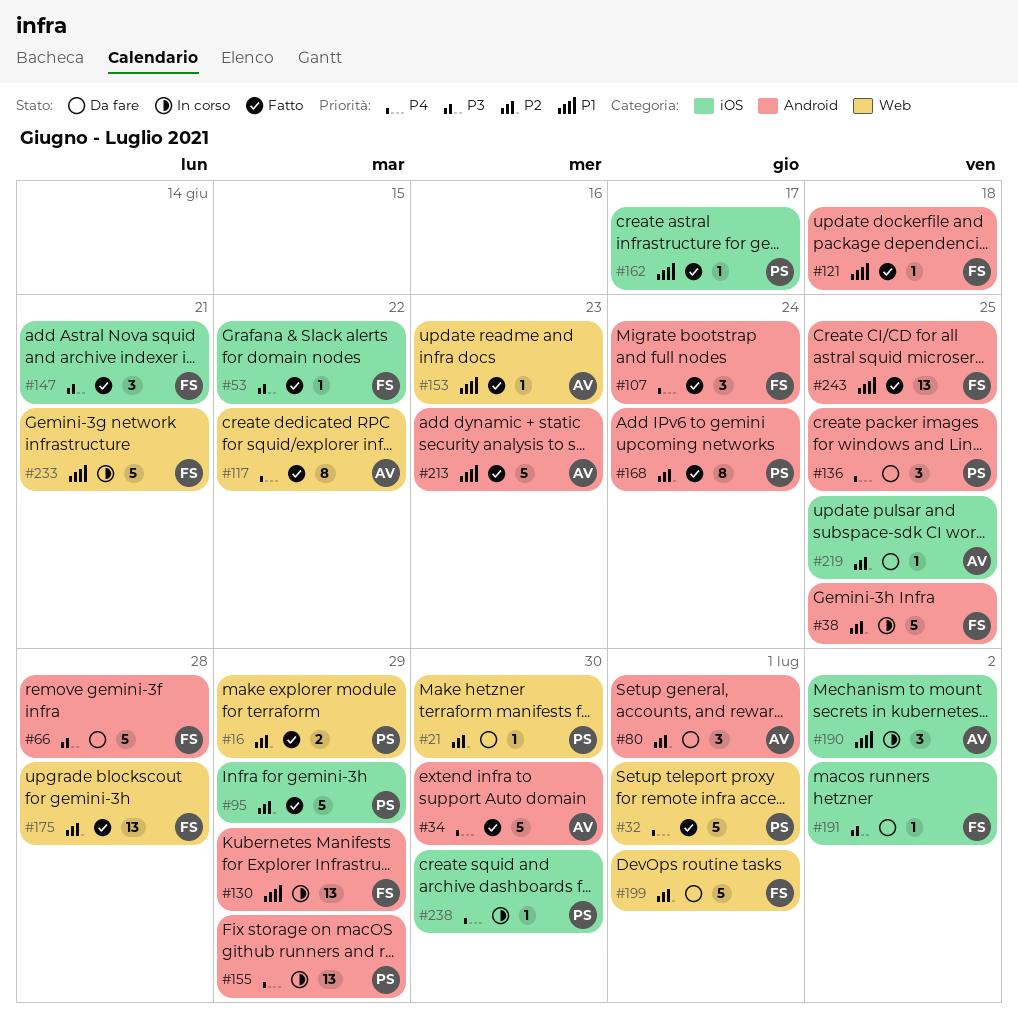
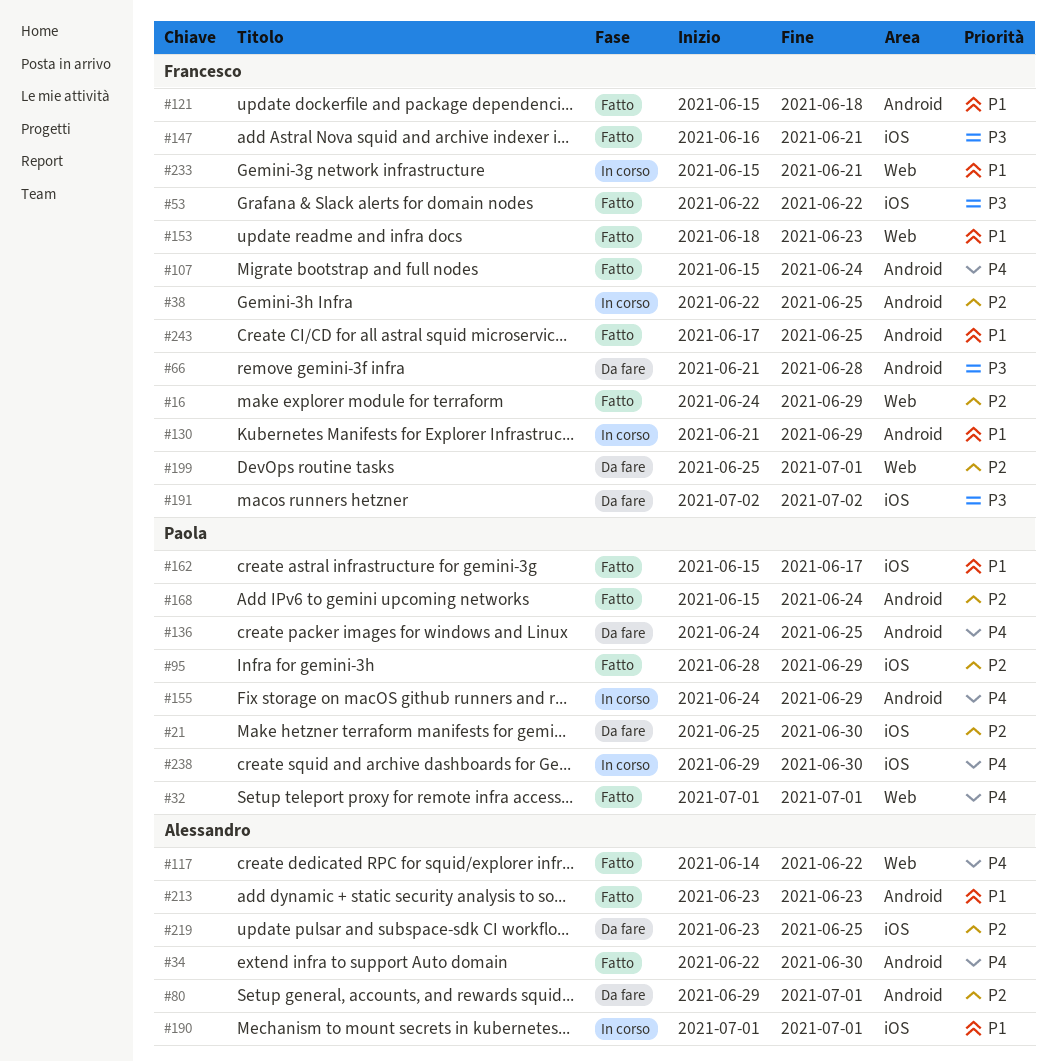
#16, owner: Paola -> Francesco
#21, label: Web -> iOS
#153, owner: Alessandro -> Francesco
#175: present -> none
#190, due: Jul 2 -> Jul 1

